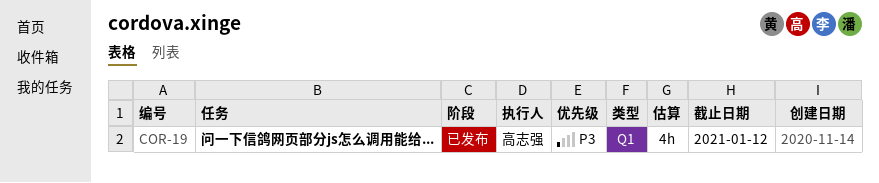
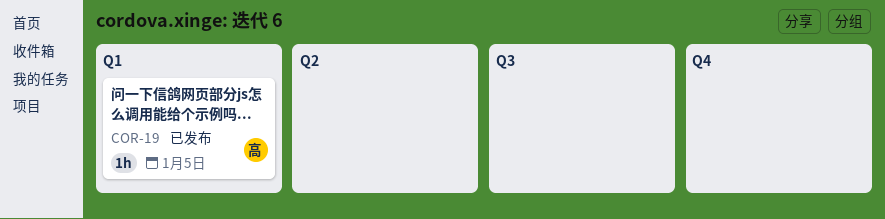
COR-19, estimate: 4h -> 1h
COR-19, due: Jan 12 -> Jan 5

